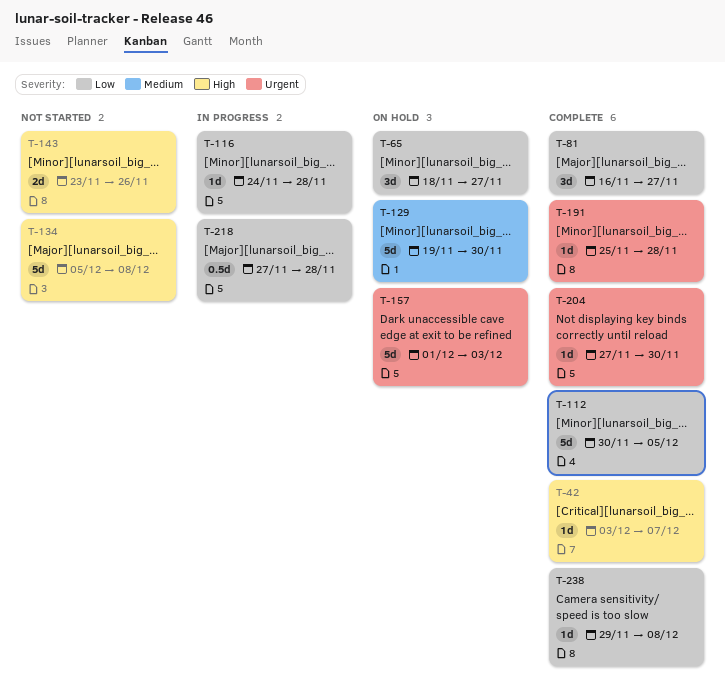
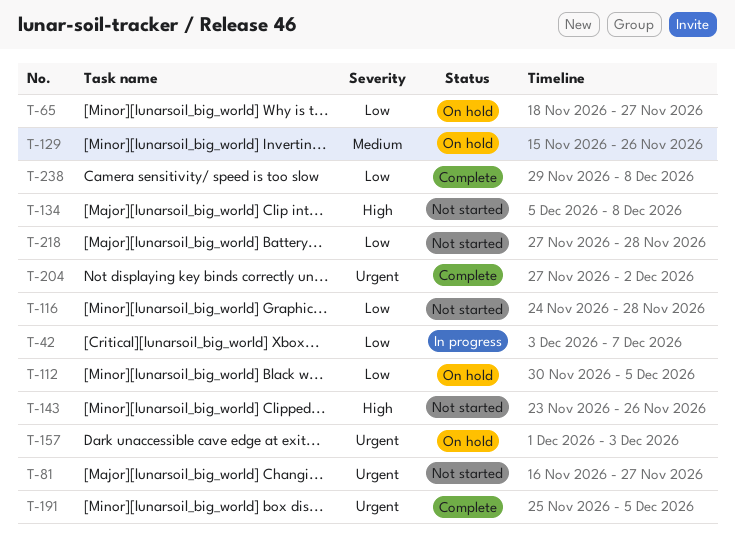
T-42, status: Complete -> In progress
T-42, priority: High -> Low
T-81, status: Complete -> Not started
T-81, priority: Low -> Urgent
T-112, status: Complete -> On hold
T-116, status: In progress -> Not started
T-129, start: Nov 19 -> Nov 15
T-129, due: Nov 30 -> Nov 26
T-191, due: Nov 28 -> Dec 5
T-204, due: Nov 30 -> Dec 2
T-218, status: In progress -> Not started

